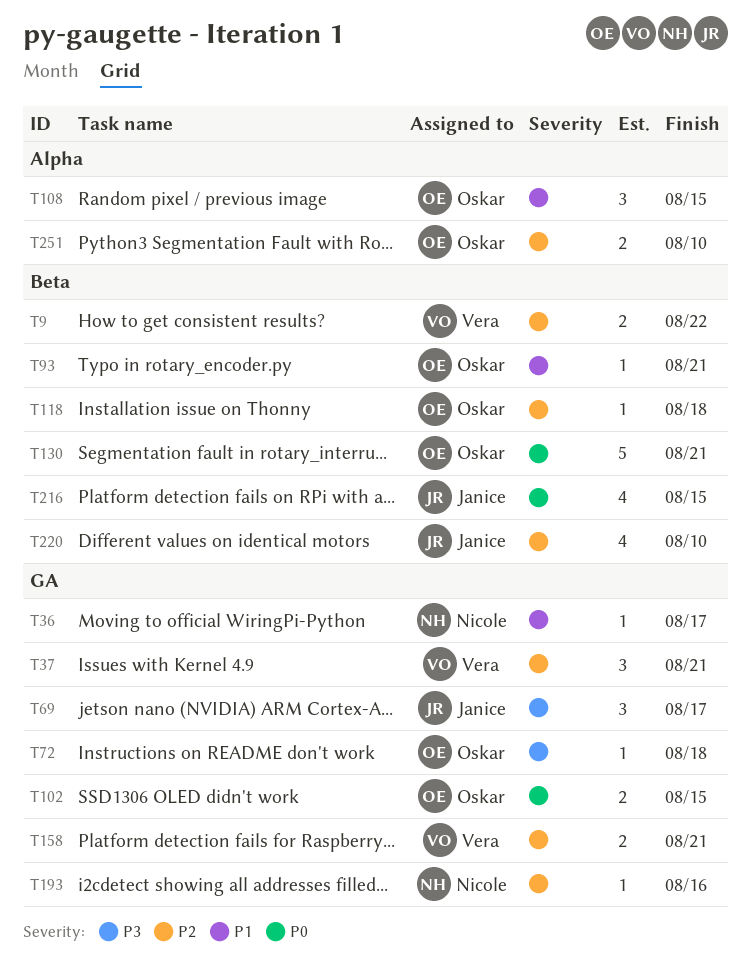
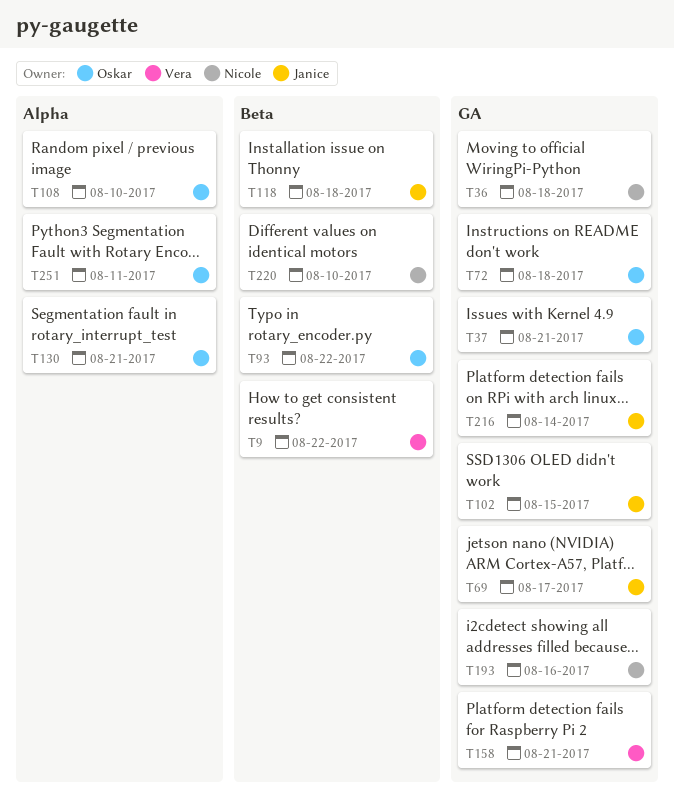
T36, due: Aug 17 -> Aug 18
T37, owner: Vera -> Oskar
T93, due: Aug 21 -> Aug 22
T102, owner: Oskar -> Janice
T108, due: Aug 15 -> Aug 10
T118, owner: Oskar -> Janice
T130, label: Beta -> Alpha
T216, label: Beta -> GA
T216, due: Aug 15 -> Aug 14
T220, owner: Janice -> Nicole
T251, due: Aug 10 -> Aug 11

